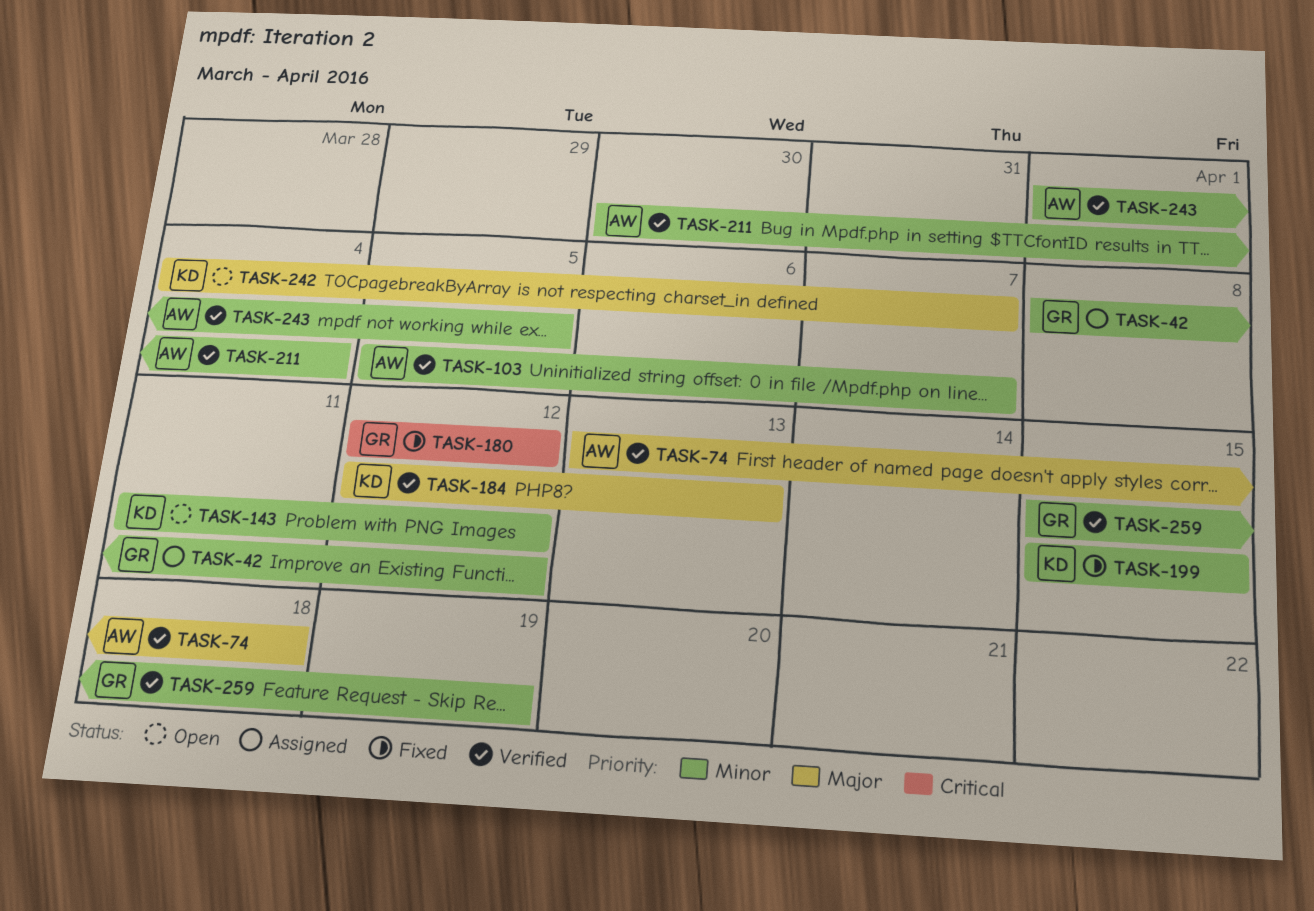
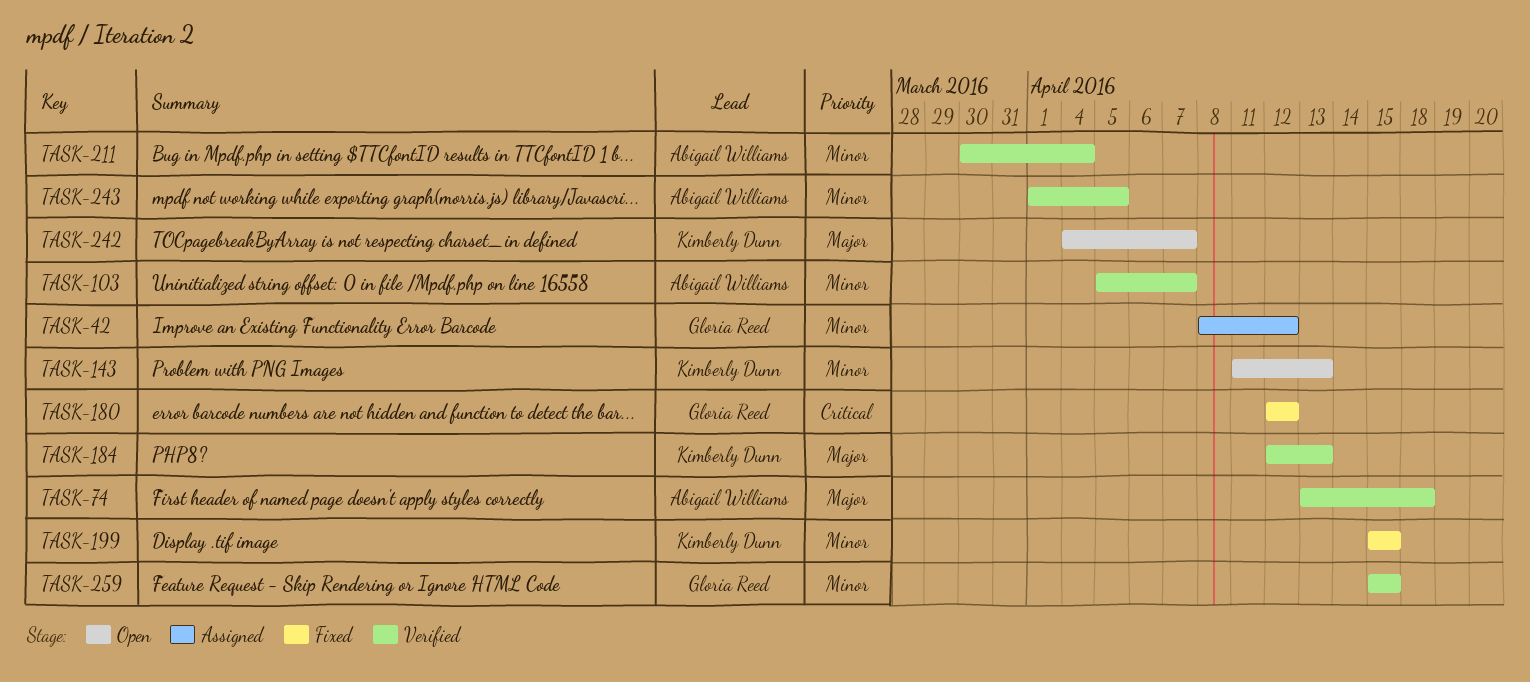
TASK-143, due: Apr 12 -> Apr 13
TASK-259, due: Apr 19 -> Apr 15

